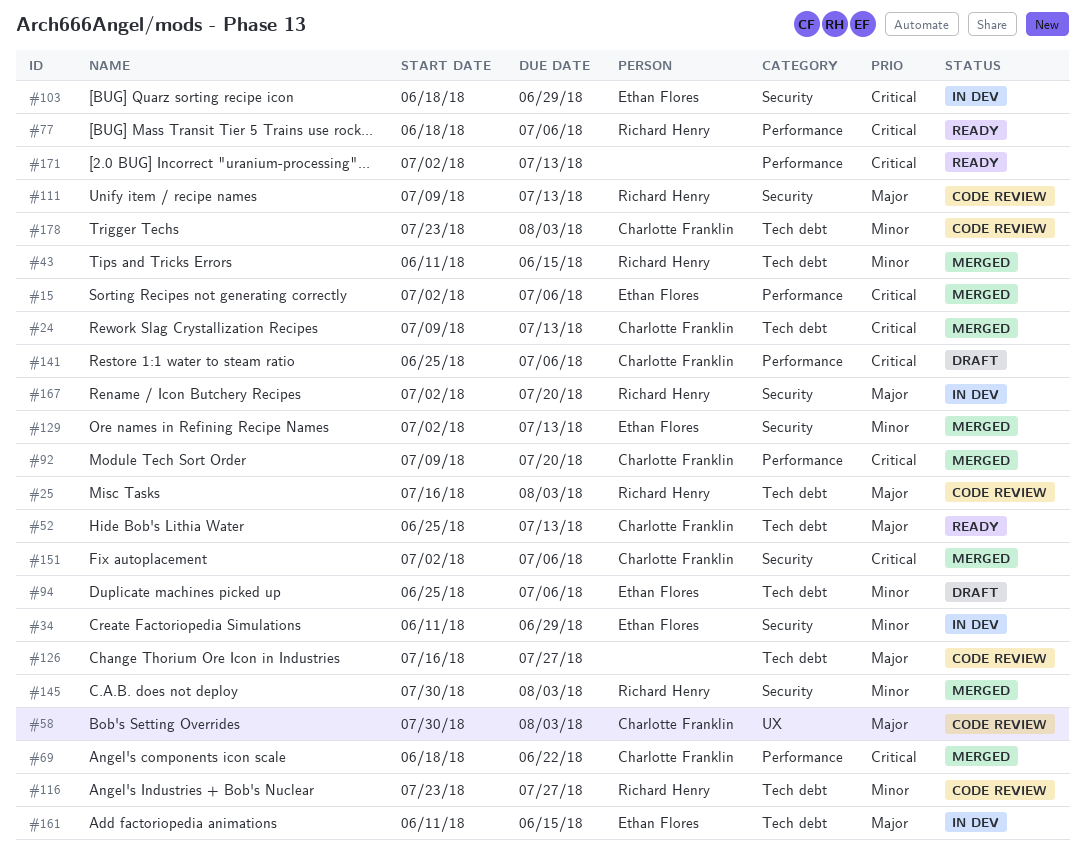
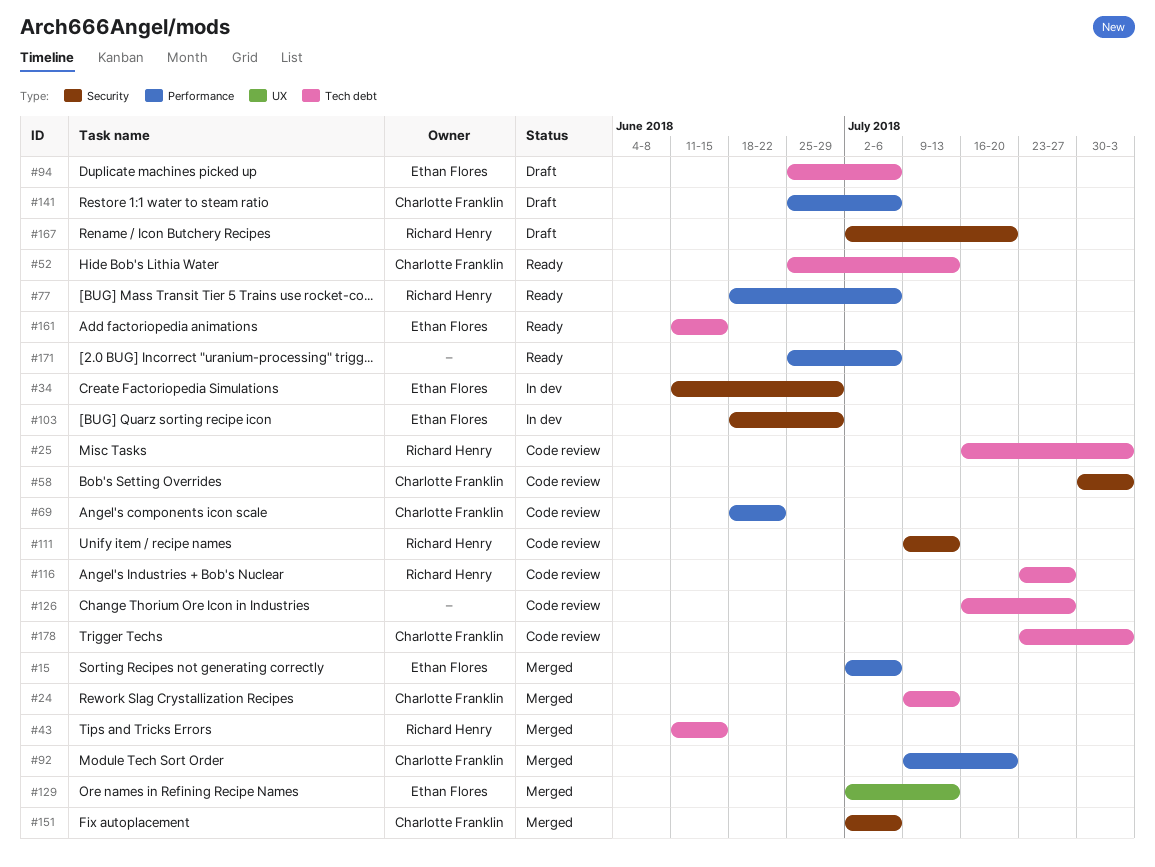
#58, label: UX -> Security
#69, status: Merged -> Code review
#129, label: Security -> UX
#145: present -> none
#161, status: In dev -> Ready
#167, status: In dev -> Draft
#171, start: Jul 2 -> Jun 25
#171, due: Jul 13 -> Jul 6

